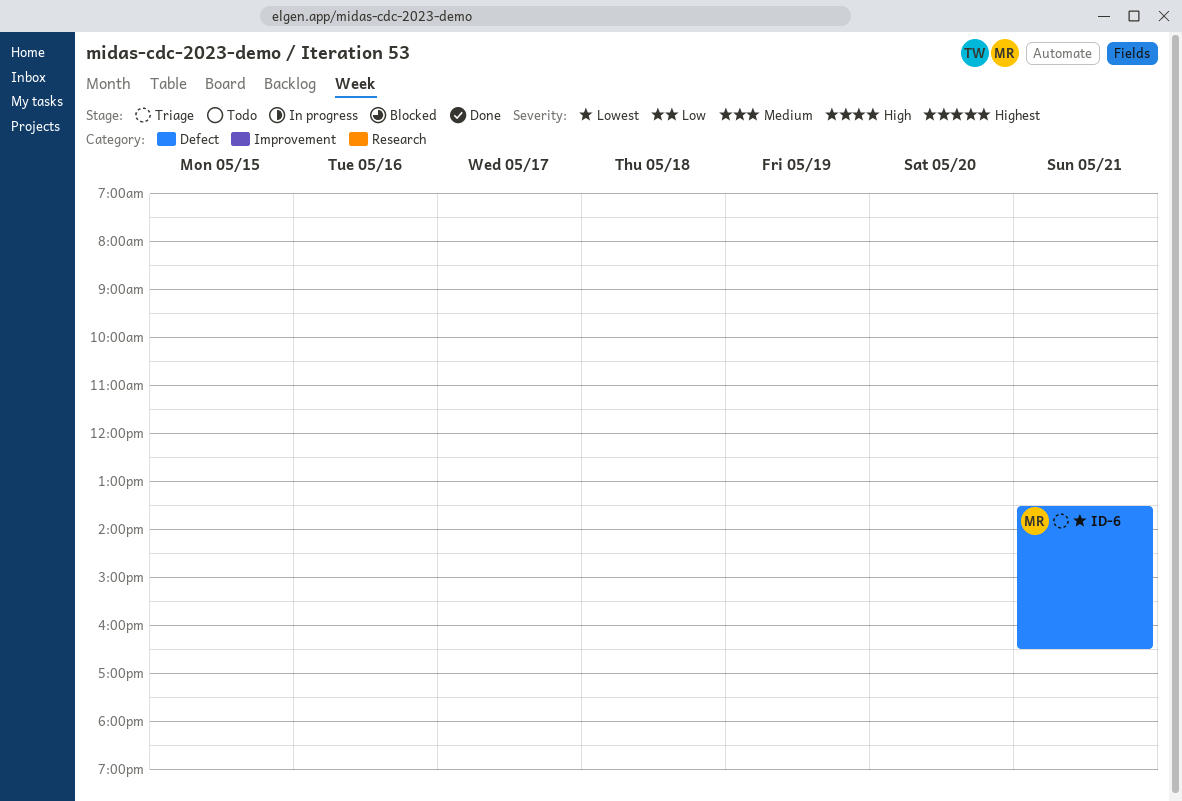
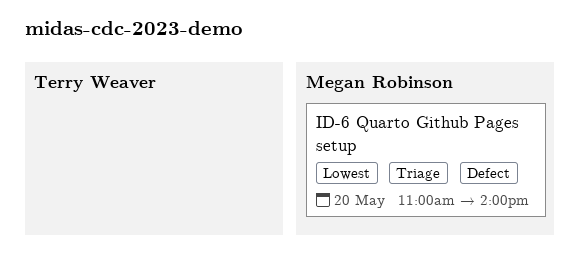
ID-6, day: May 21 -> May 20
ID-6, begins: 13:30 -> 11:00
ID-6, ends: 16:30 -> 14:00

